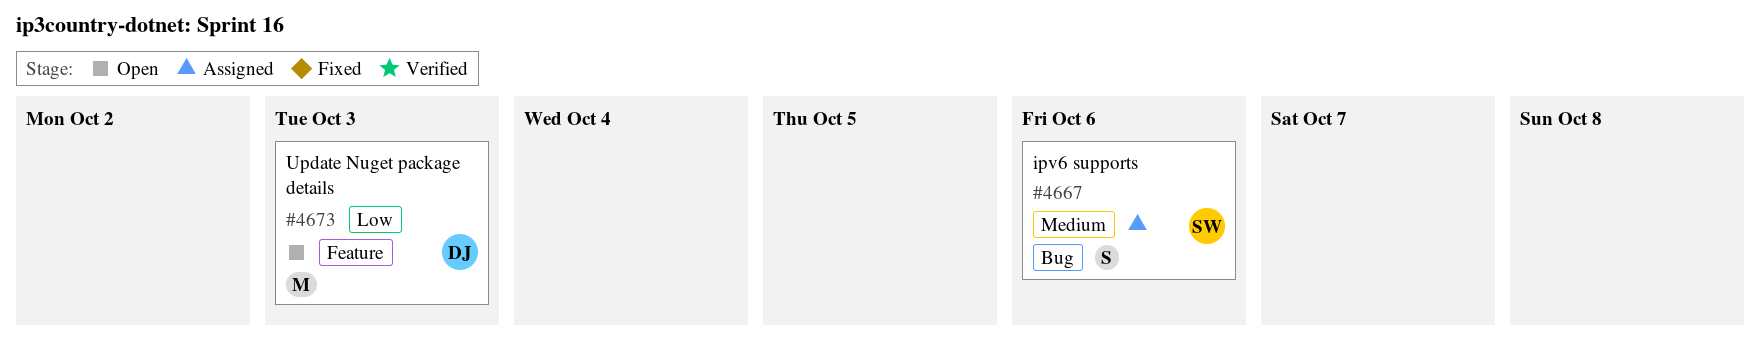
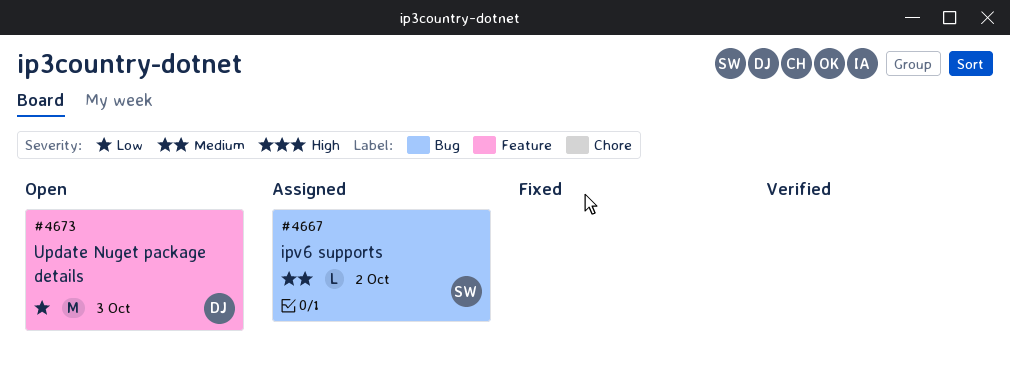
#4667, estimate: S -> L
#4667, due: Oct 6 -> Oct 2

